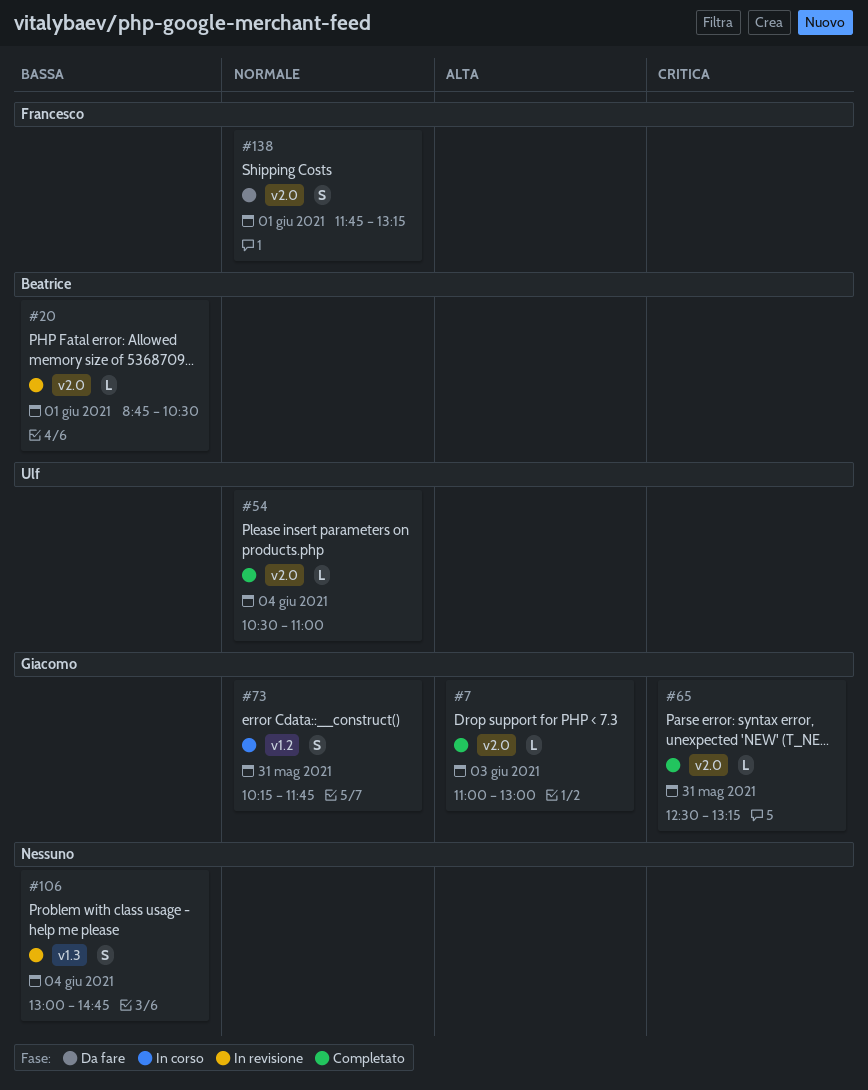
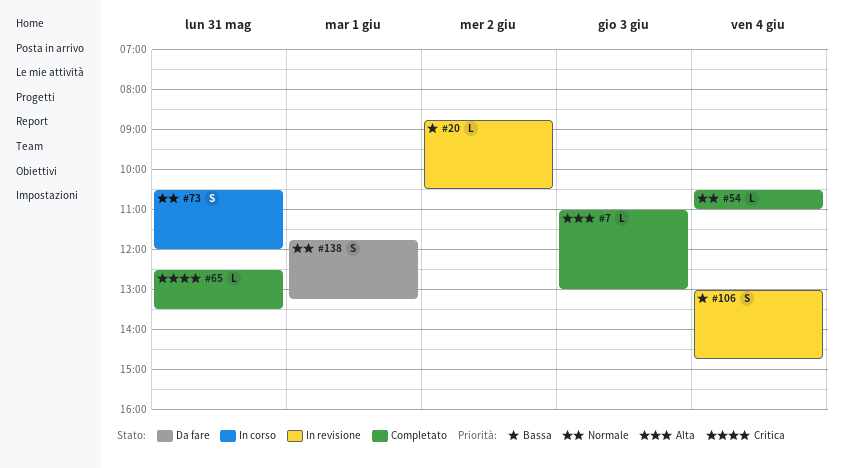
#20, day: Jun 1 -> Jun 2
#65, ends: 13:15 -> 13:30
#73, begins: 10:15 -> 10:30
#73, ends: 11:45 -> 12:00

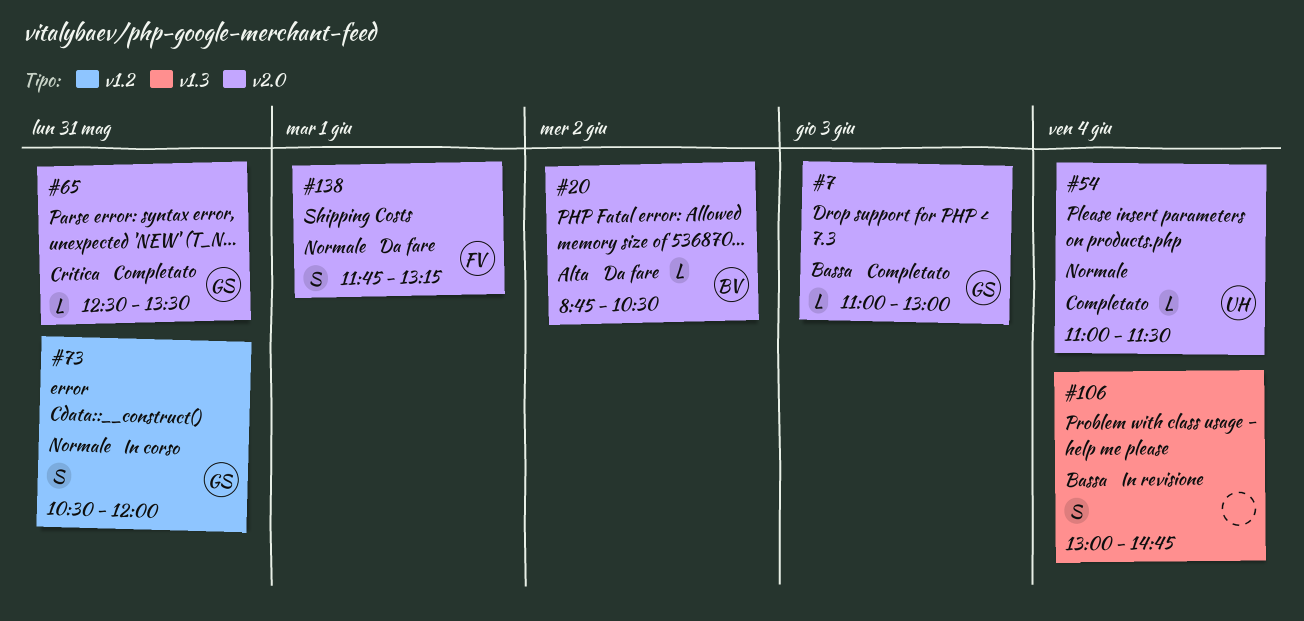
#7, priority: Alta -> Bassa
#20, status: In revisione -> Da fare
#20, priority: Bassa -> Alta
#54, begins: 10:30 -> 11:00
#54, ends: 11:00 -> 11:30

